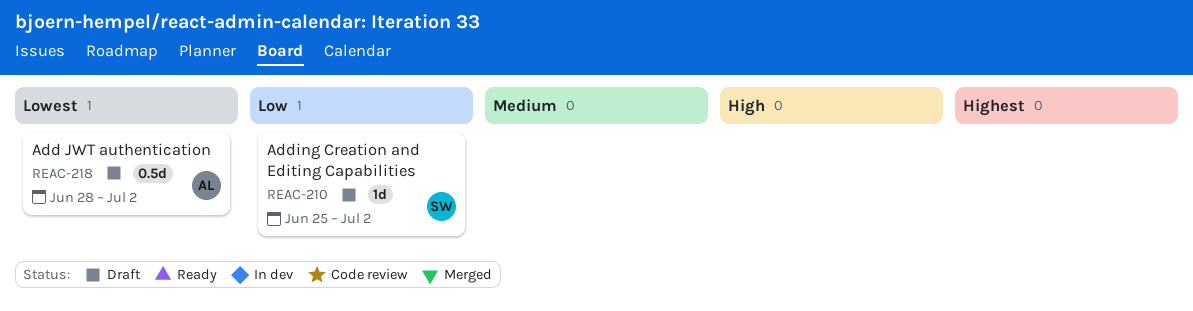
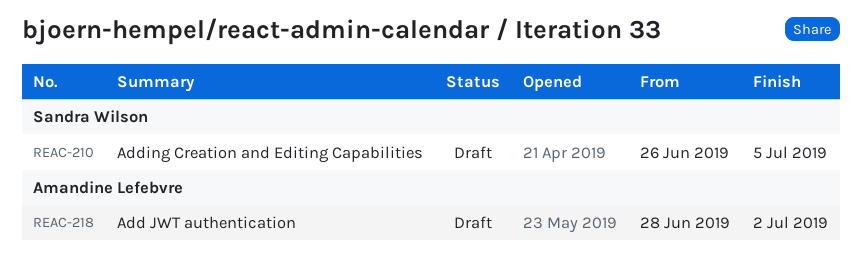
REAC-210, start: Jun 25 -> Jun 26
REAC-210, due: Jul 2 -> Jul 5

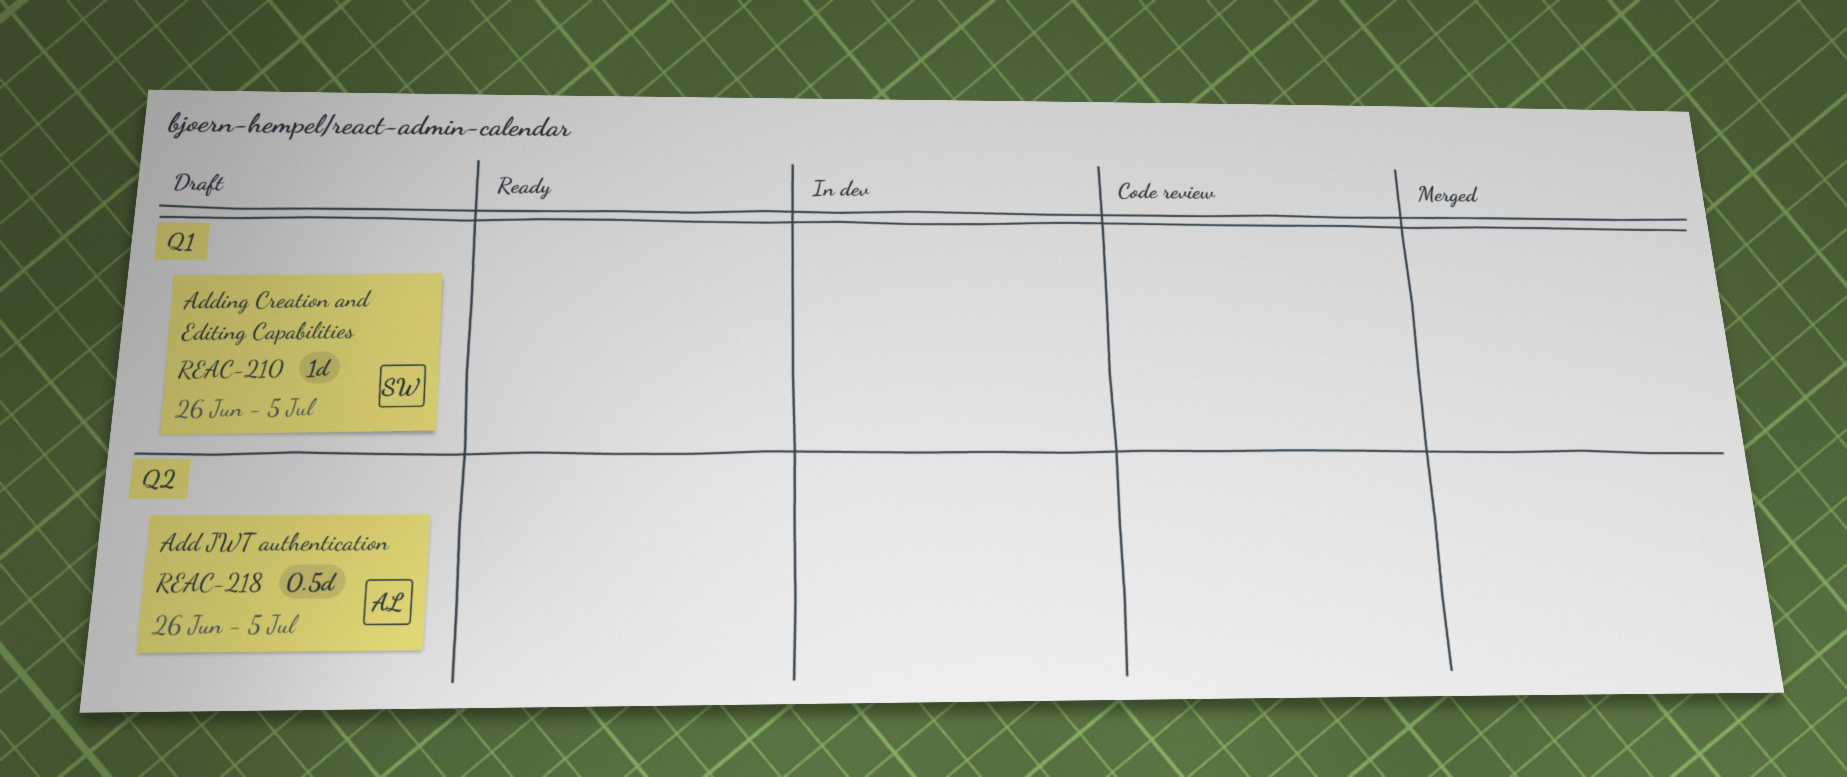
REAC-218, start: Jun 28 -> Jun 26
REAC-218, due: Jul 2 -> Jul 5

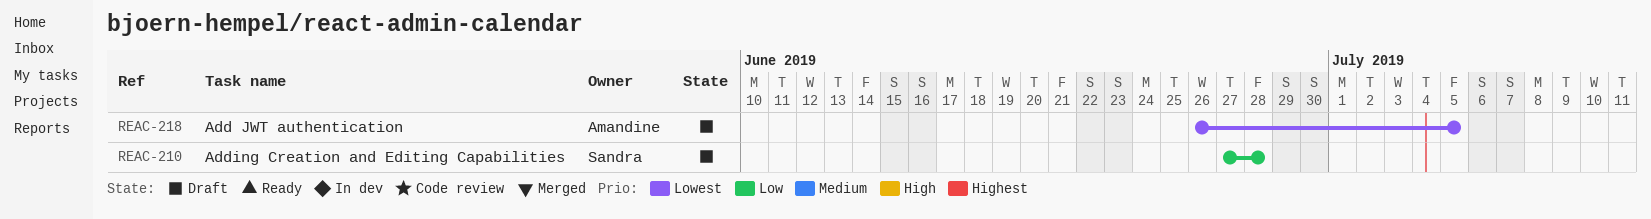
REAC-210, start: Jun 26 -> Jun 27
REAC-210, due: Jul 5 -> Jun 28

